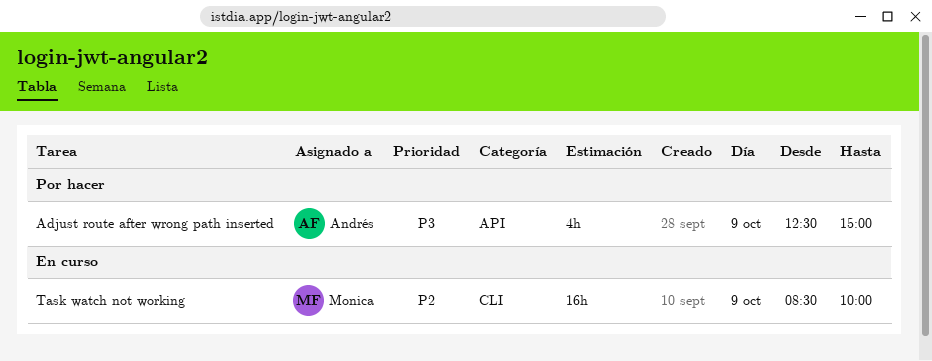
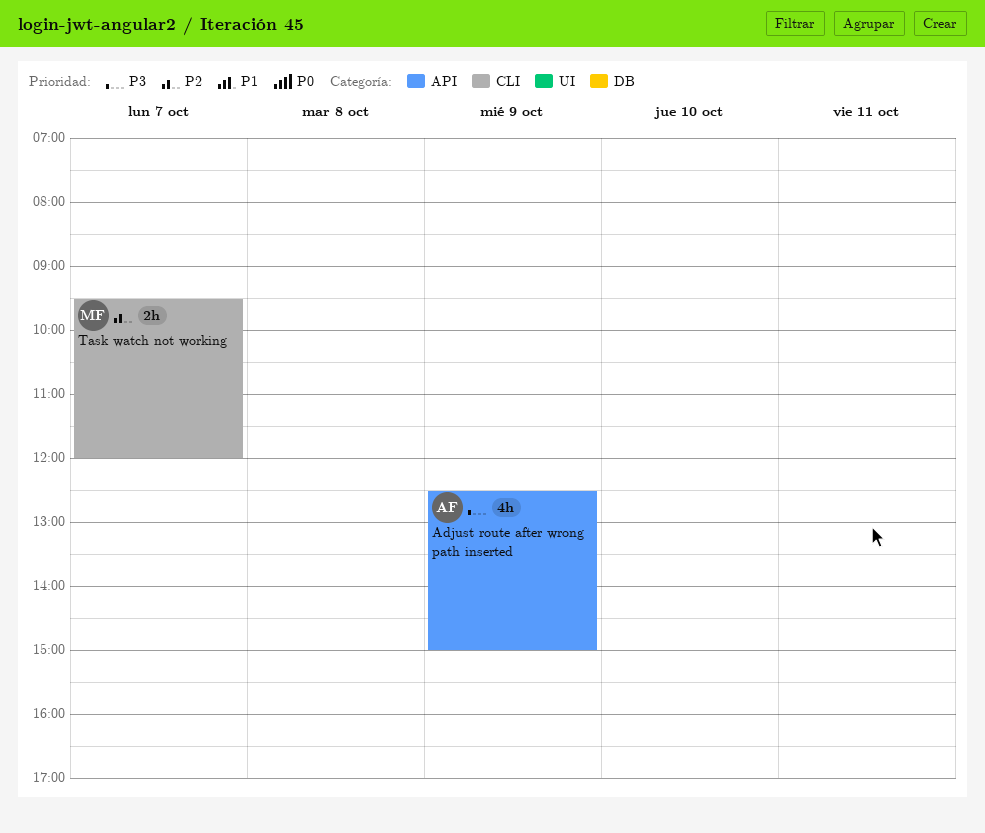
Task watch not working, estimate: 16h -> 2h
Task watch not working, day: Oct 9 -> Oct 7
Task watch not working, begins: 08:30 -> 09:30
Task watch not working, ends: 10:00 -> 12:00

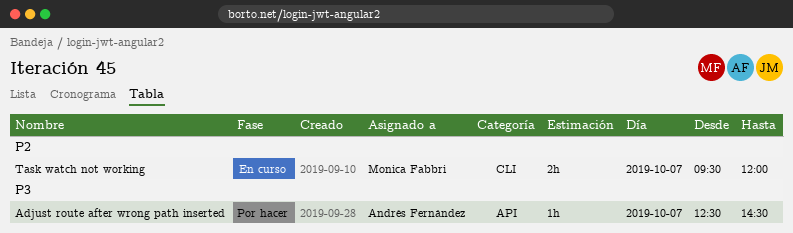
Adjust route after wrong path inserted, estimate: 4h -> 1h
Adjust route after wrong path inserted, day: Oct 9 -> Oct 7
Adjust route after wrong path inserted, ends: 15:00 -> 14:30

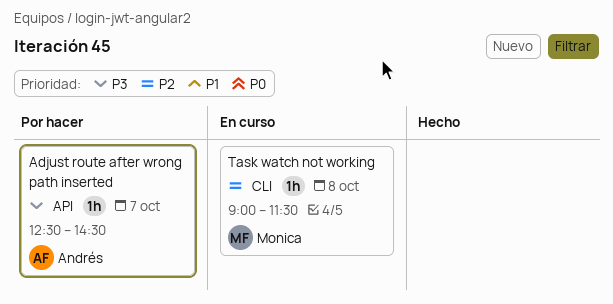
Task watch not working, estimate: 2h -> 1h
Task watch not working, day: Oct 7 -> Oct 8
Task watch not working, begins: 09:30 -> 09:00
Task watch not working, ends: 12:00 -> 11:30

